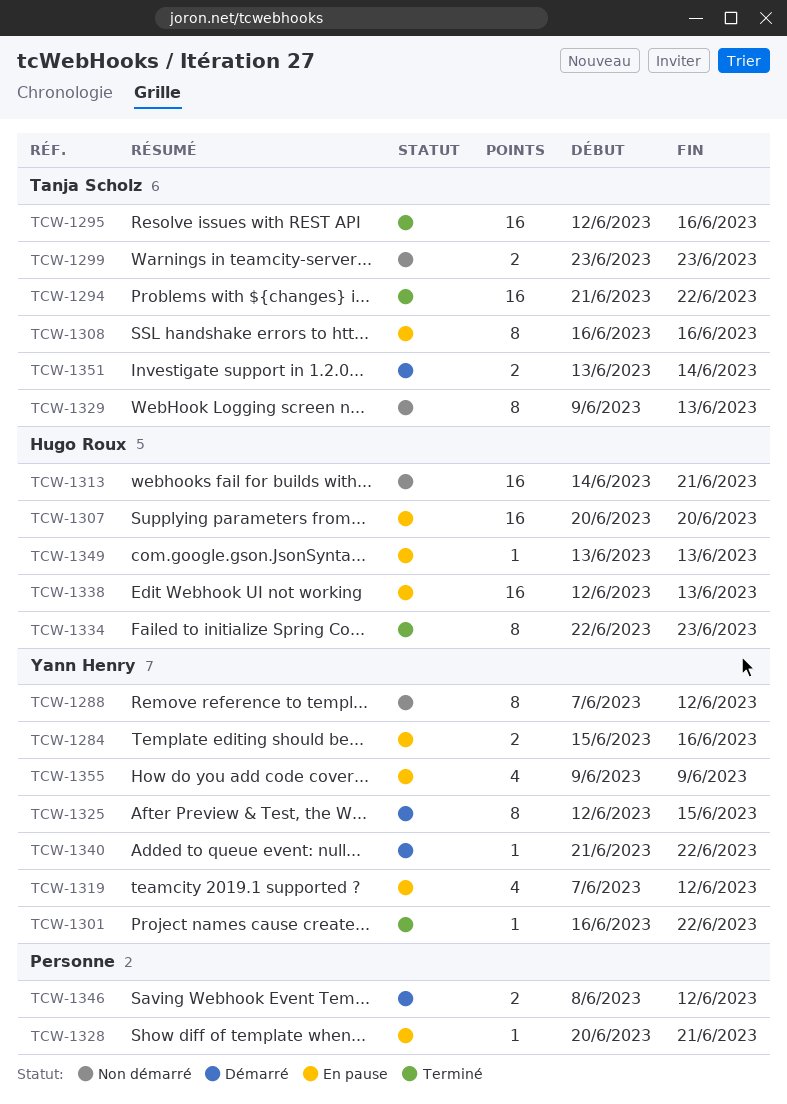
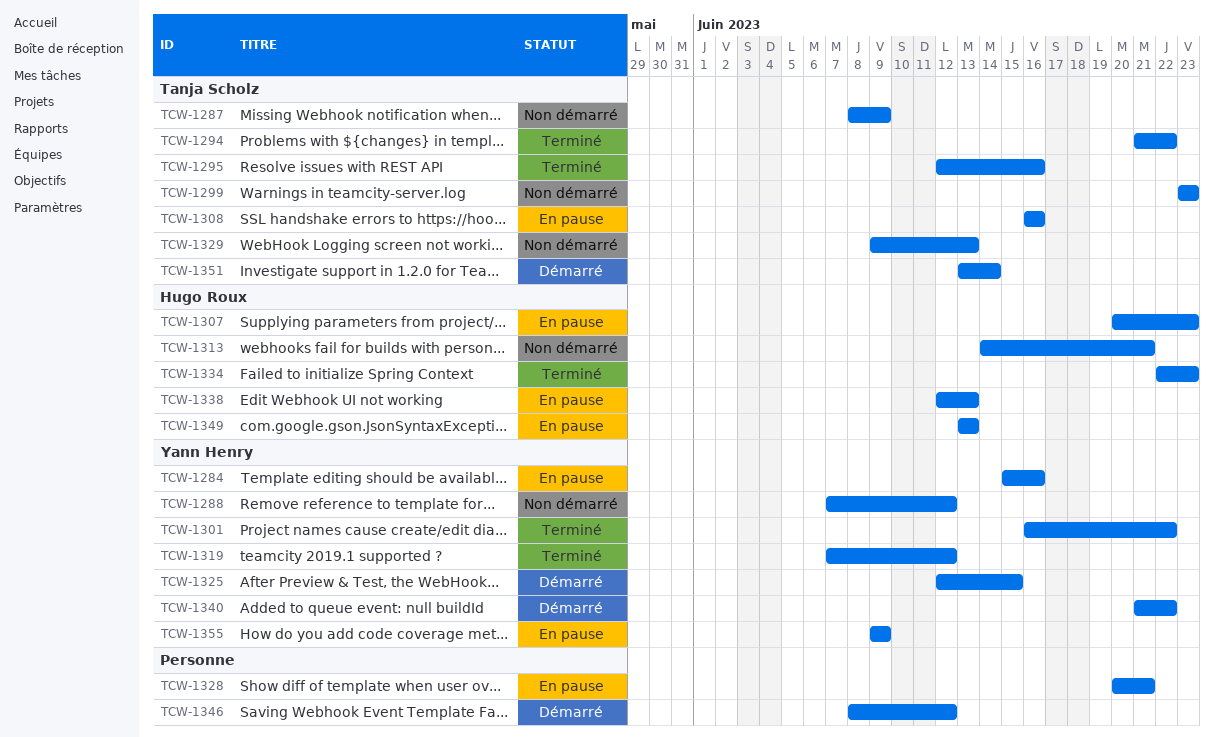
TCW-1287: none -> present
TCW-1307, due: Jun 20 -> Jun 23
TCW-1319, status: En pause -> Terminé

